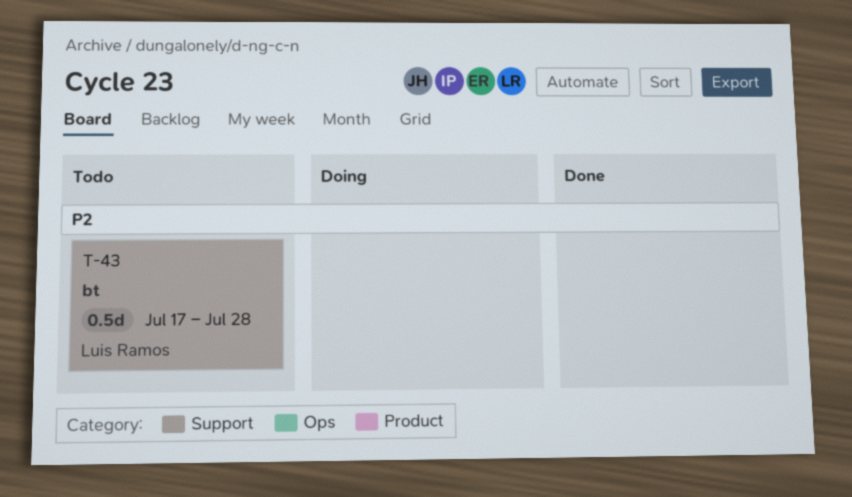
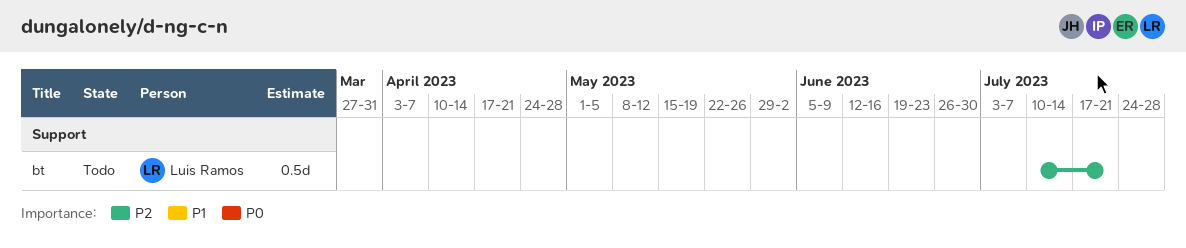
bt, start: Jul 17 -> Jul 10
bt, due: Jul 28 -> Jul 21

